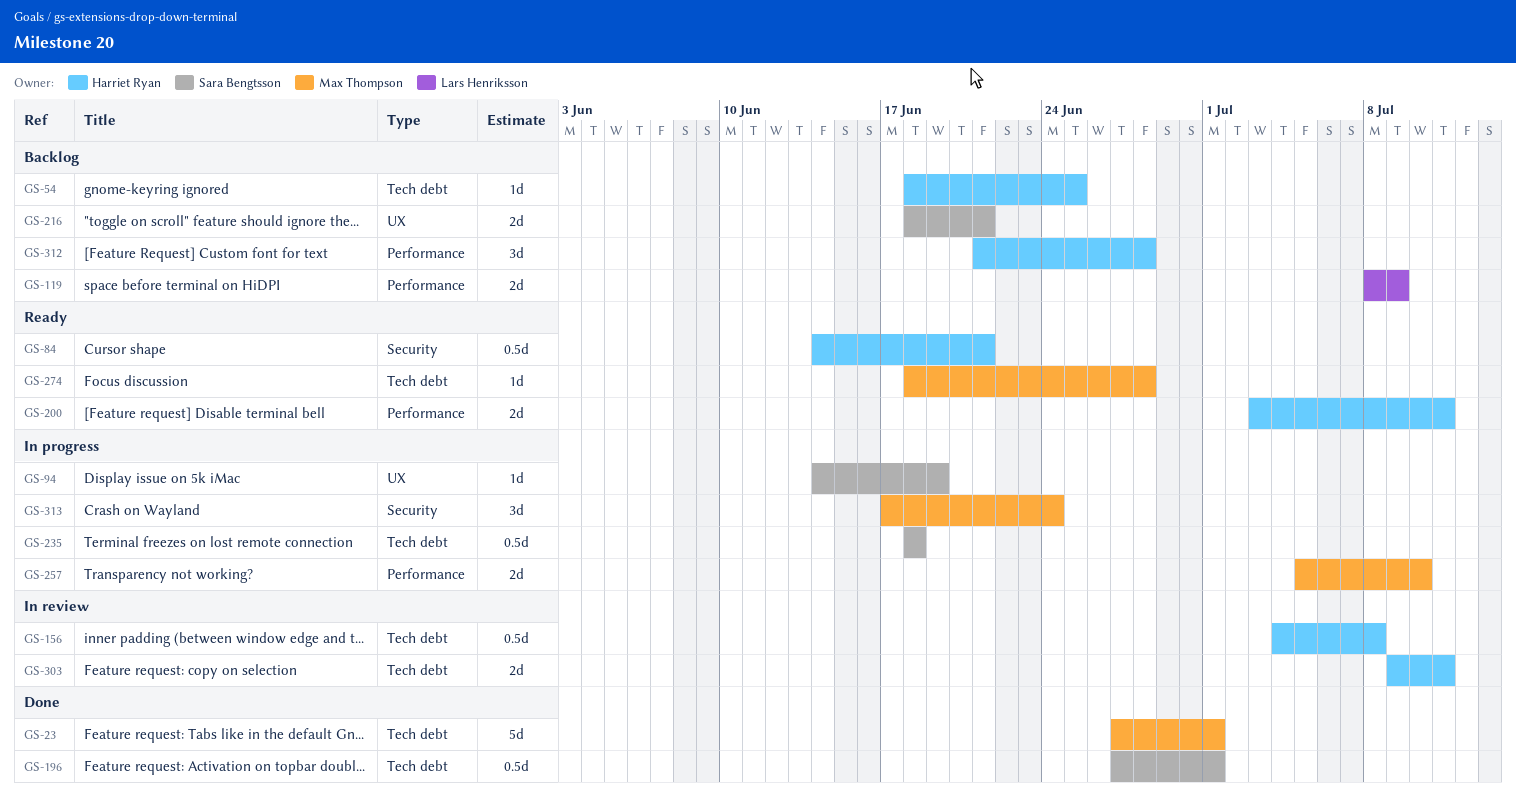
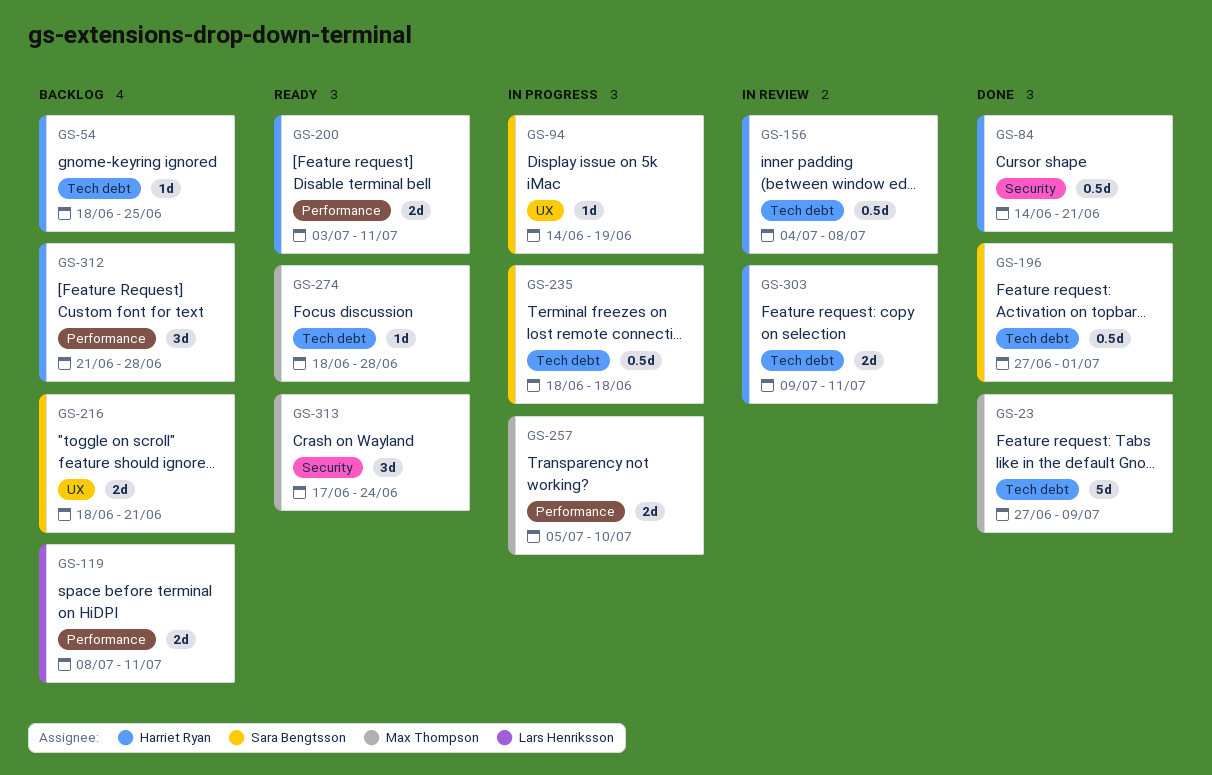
GS-23, due: Jul 1 -> Jul 9
GS-84, status: Ready -> Done
GS-119, due: Jul 9 -> Jul 11
GS-313, status: In progress -> Ready

